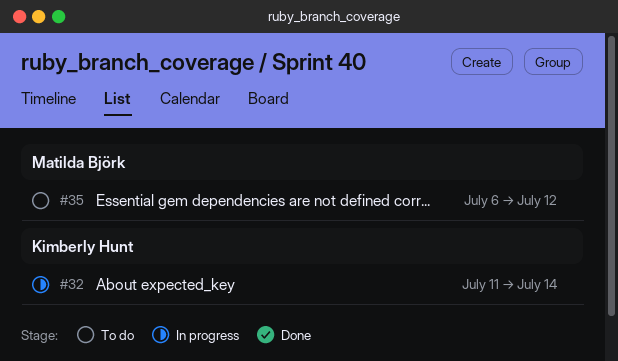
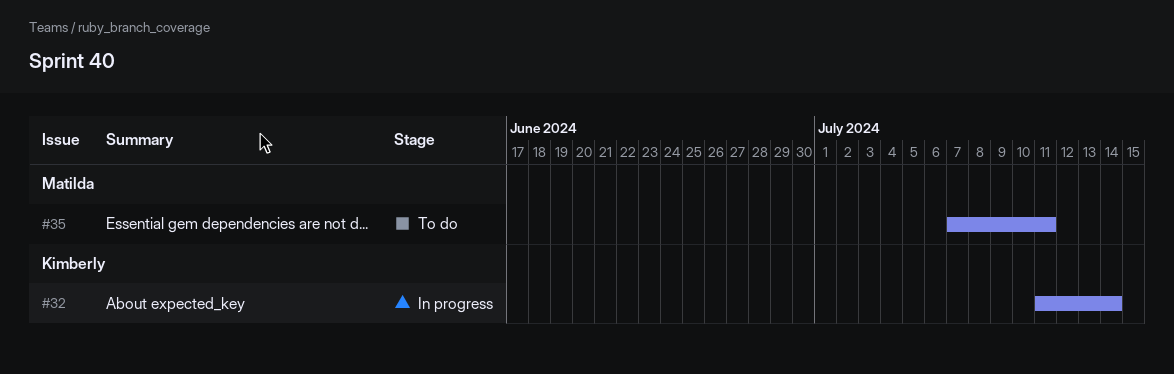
#35, start: Jul 6 -> Jul 7
#35, due: Jul 12 -> Jul 11

